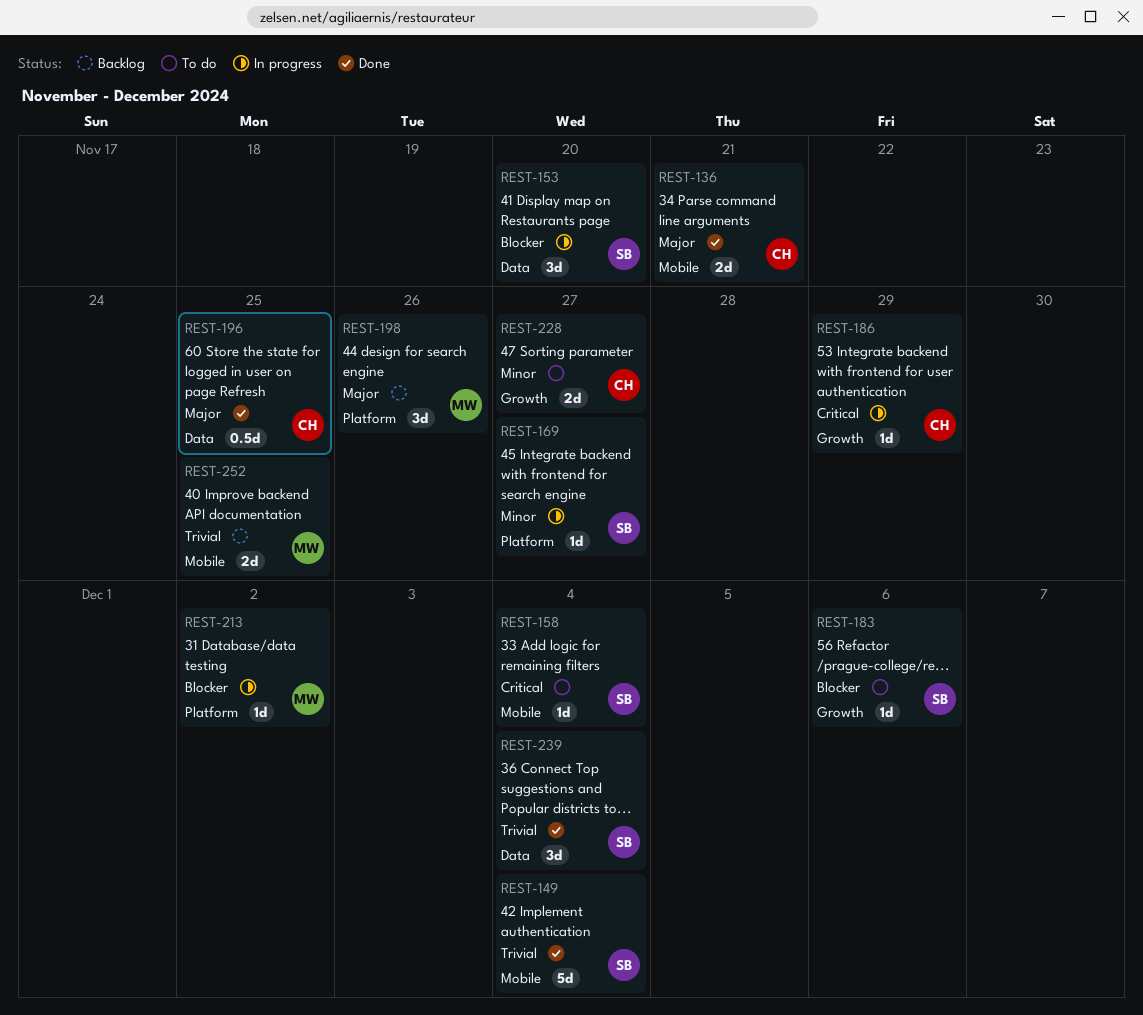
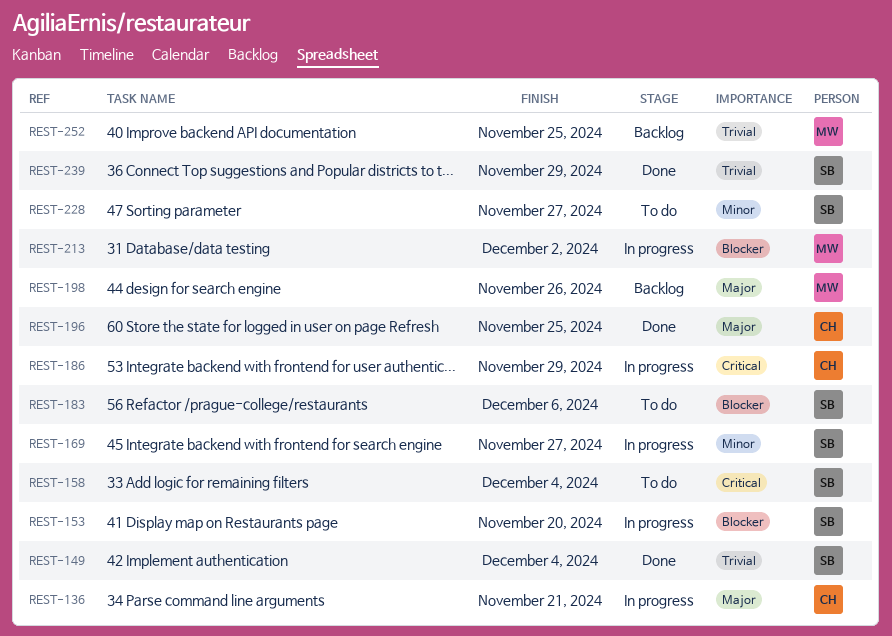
REST-136, status: Done -> In progress
REST-228, owner: CH -> SB
REST-239, due: Dec 4 -> Nov 29

